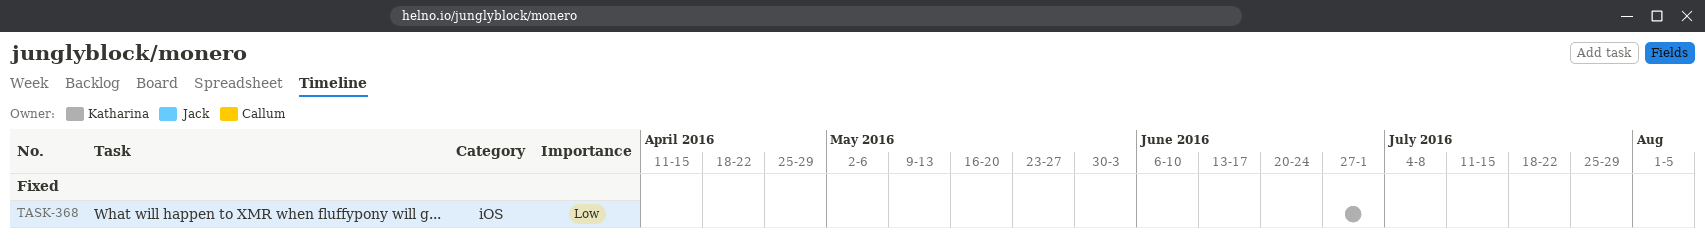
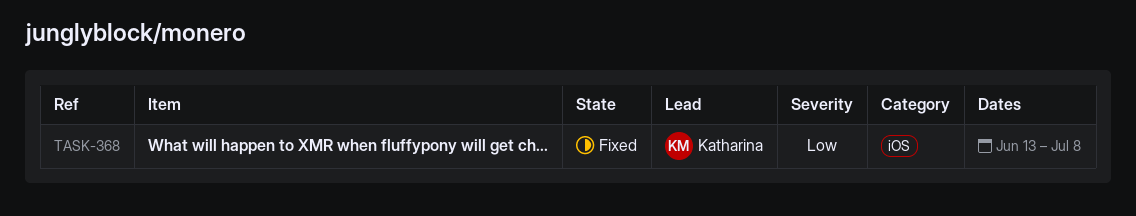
TASK-368, start: Jun 27 -> Jun 13
TASK-368, due: Jul 1 -> Jul 8

